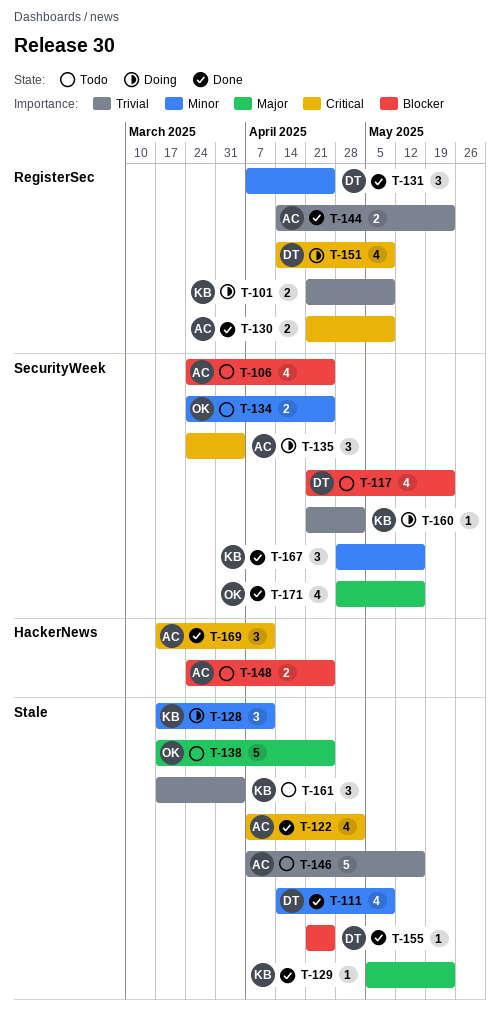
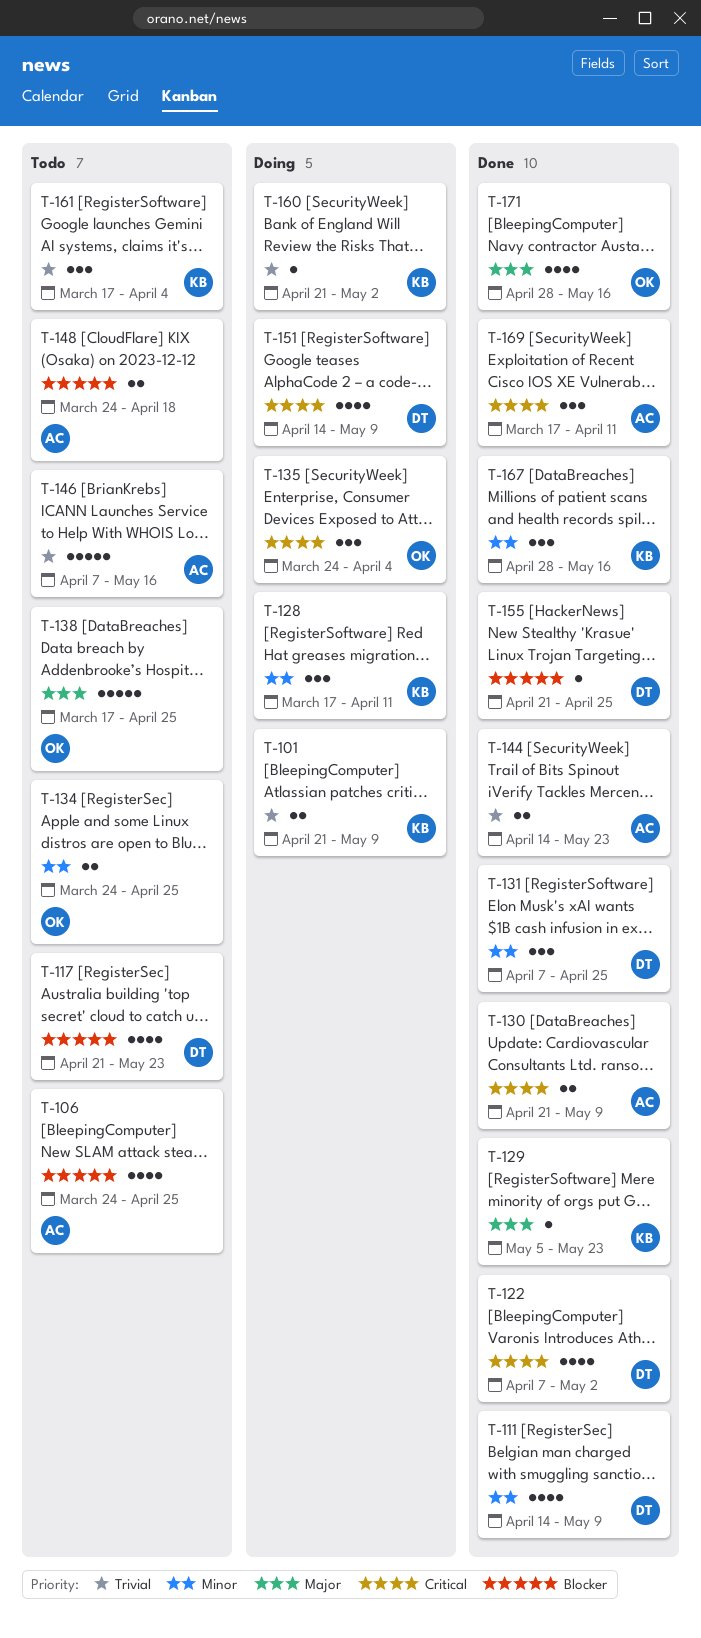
T-122, owner: AC -> DT
T-135, owner: AC -> OK
T-148, due: Apr 25 -> Apr 18

